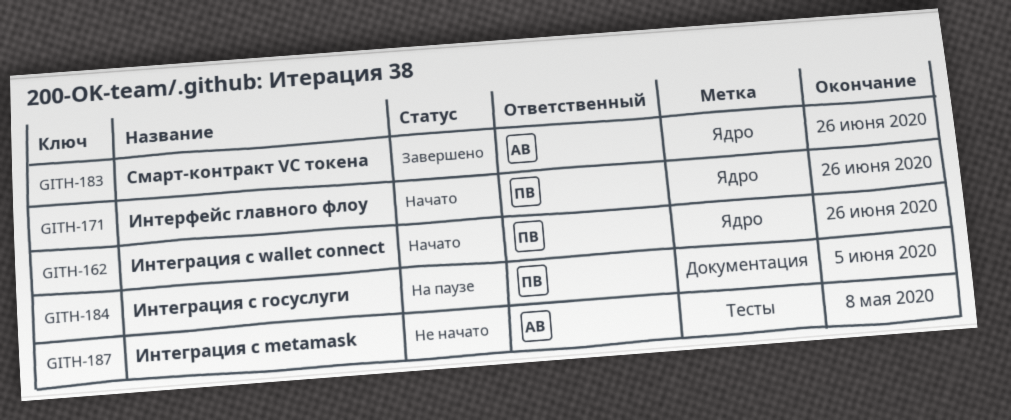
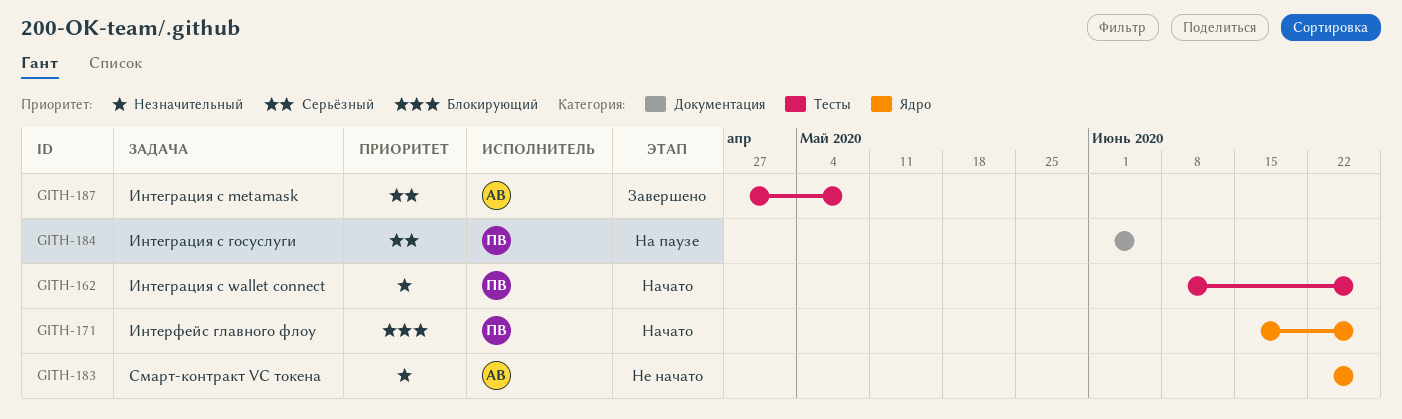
GITH-162, label: Ядро -> Тесты
GITH-183, status: Завершено -> Не начато
GITH-187, status: Не начато -> Завершено

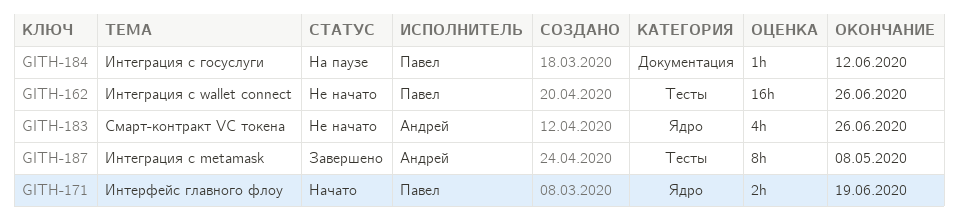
GITH-162, status: Начато -> Не начато
GITH-171, due: Jun 26 -> Jun 19
GITH-184, due: Jun 5 -> Jun 12

